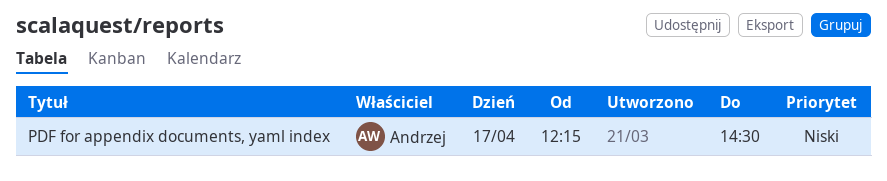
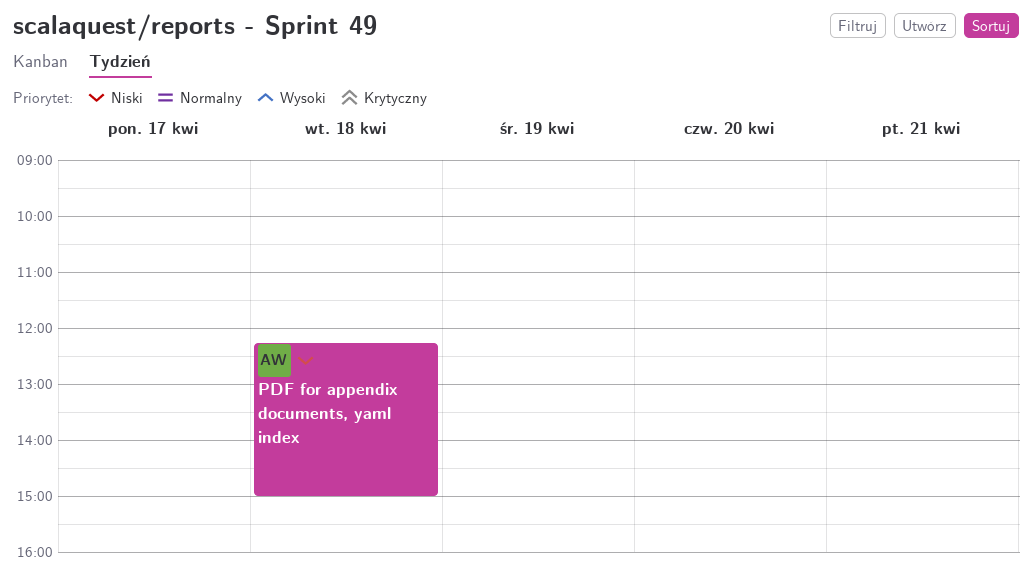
PDF for appendix documents, yaml index, day: Apr 17 -> Apr 18
PDF for appendix documents, yaml index, ends: 14:30 -> 15:00

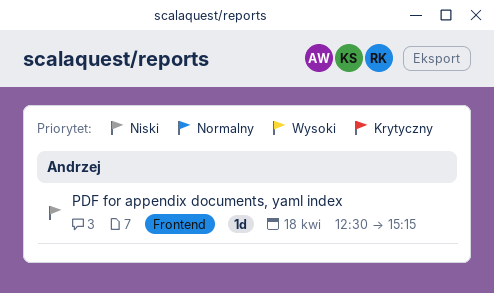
PDF for appendix documents, yaml index, begins: 12:15 -> 12:30
PDF for appendix documents, yaml index, ends: 15:00 -> 15:15

